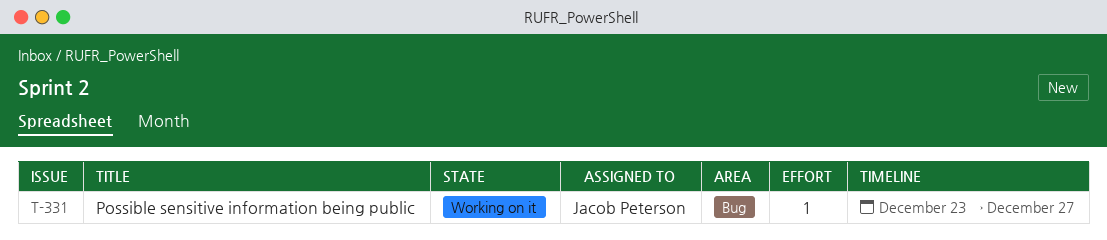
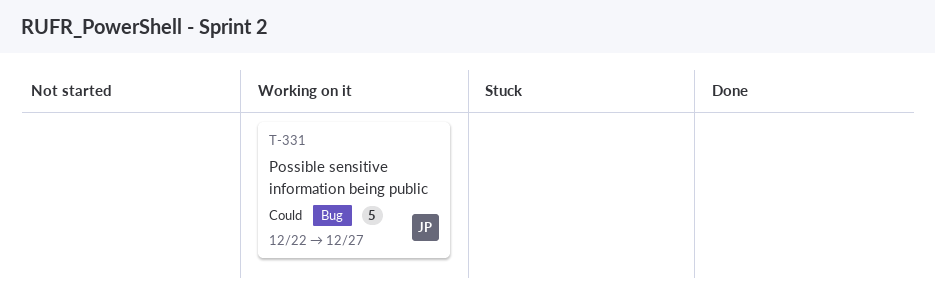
T-331, estimate: 1 -> 5
T-331, start: Dec 23 -> Dec 22

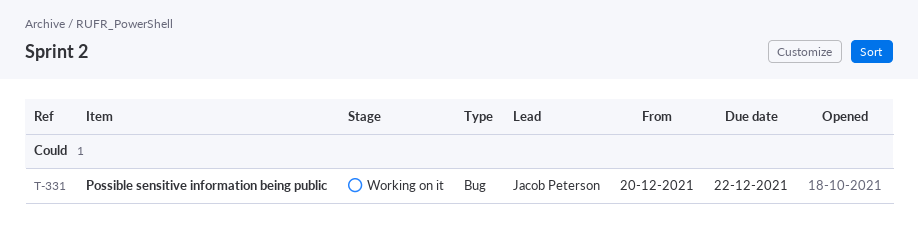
T-331, start: Dec 22 -> Dec 20
T-331, due: Dec 27 -> Dec 22

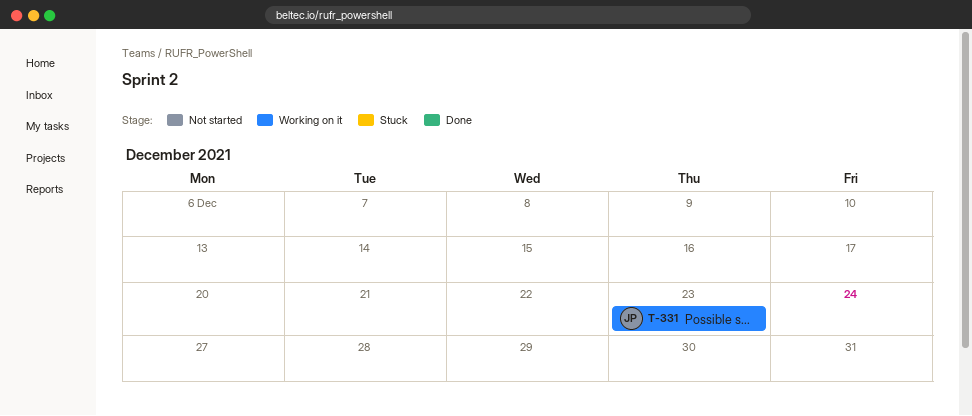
T-331, start: Dec 20 -> Dec 23
T-331, due: Dec 22 -> Dec 23

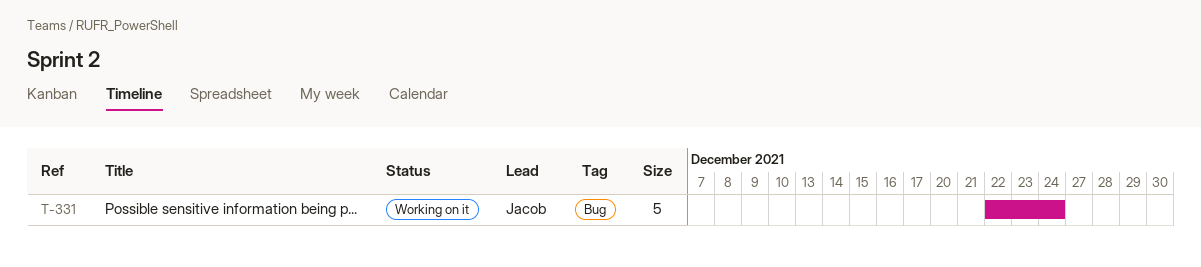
T-331, start: Dec 23 -> Dec 22
T-331, due: Dec 23 -> Dec 24

